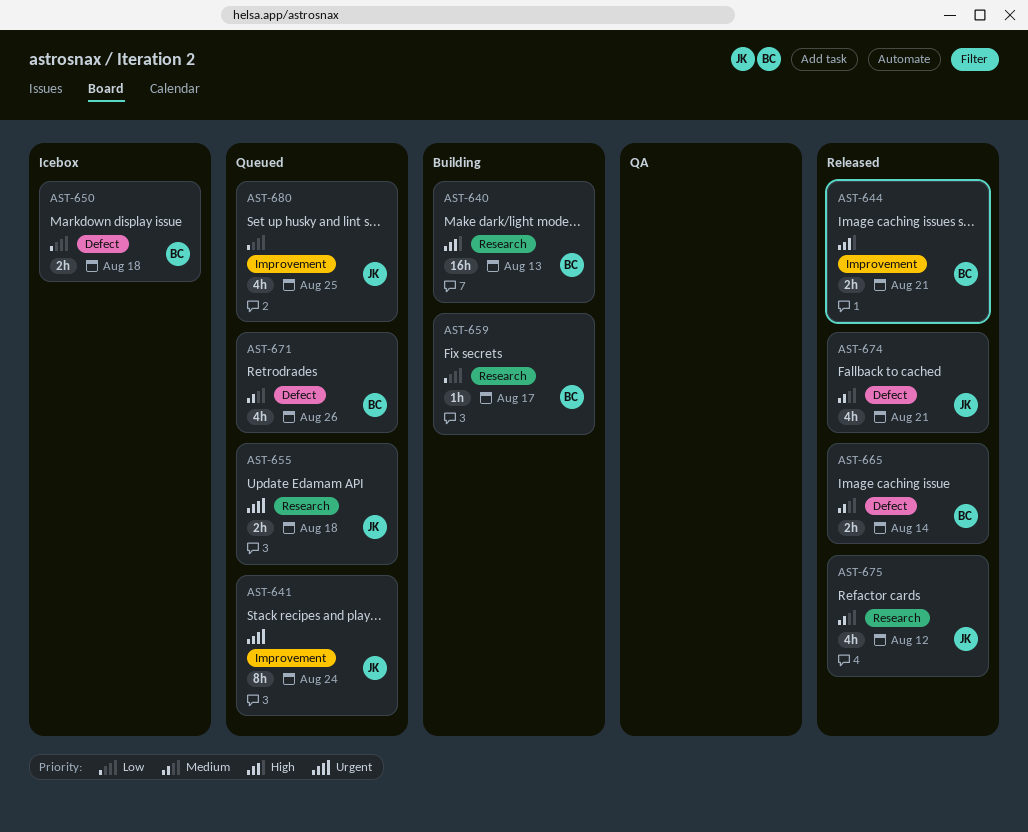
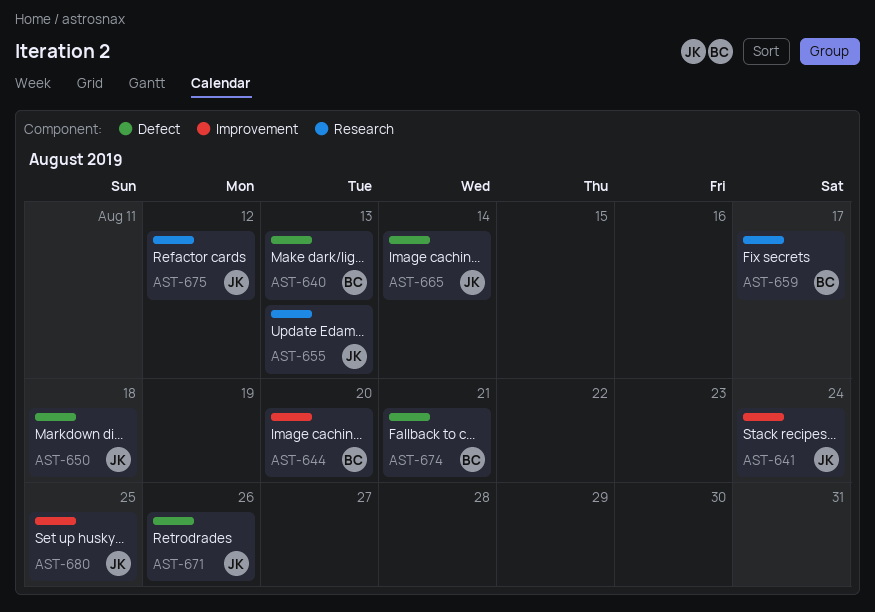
AST-640, label: Research -> Defect
AST-644, due: Aug 21 -> Aug 20
AST-650, owner: BC -> JK
AST-655, due: Aug 18 -> Aug 13
AST-665, owner: BC -> JK
AST-671, owner: BC -> JK
AST-674, owner: JK -> BC

